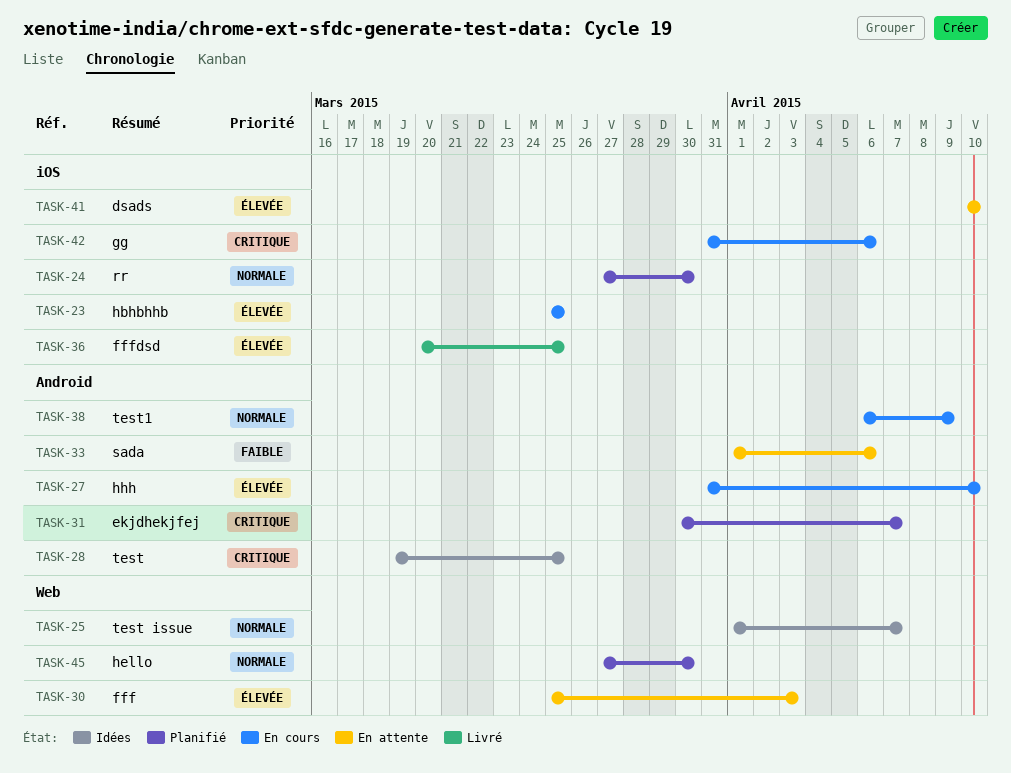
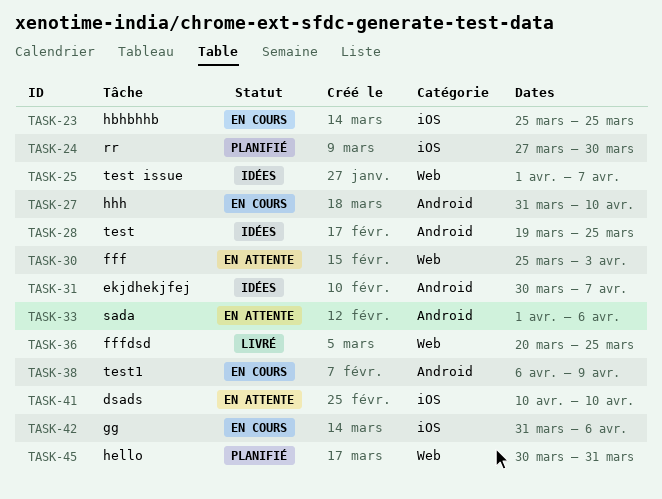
TASK-31, status: Planifié -> Idées
TASK-36, label: iOS -> Web
TASK-45, start: Mar 27 -> Mar 30
TASK-45, due: Mar 30 -> Mar 31

